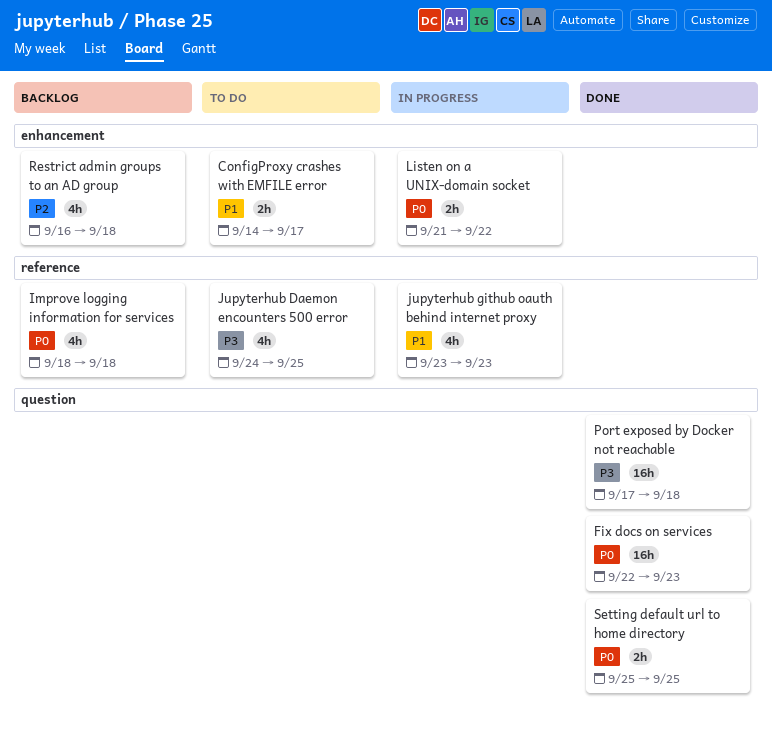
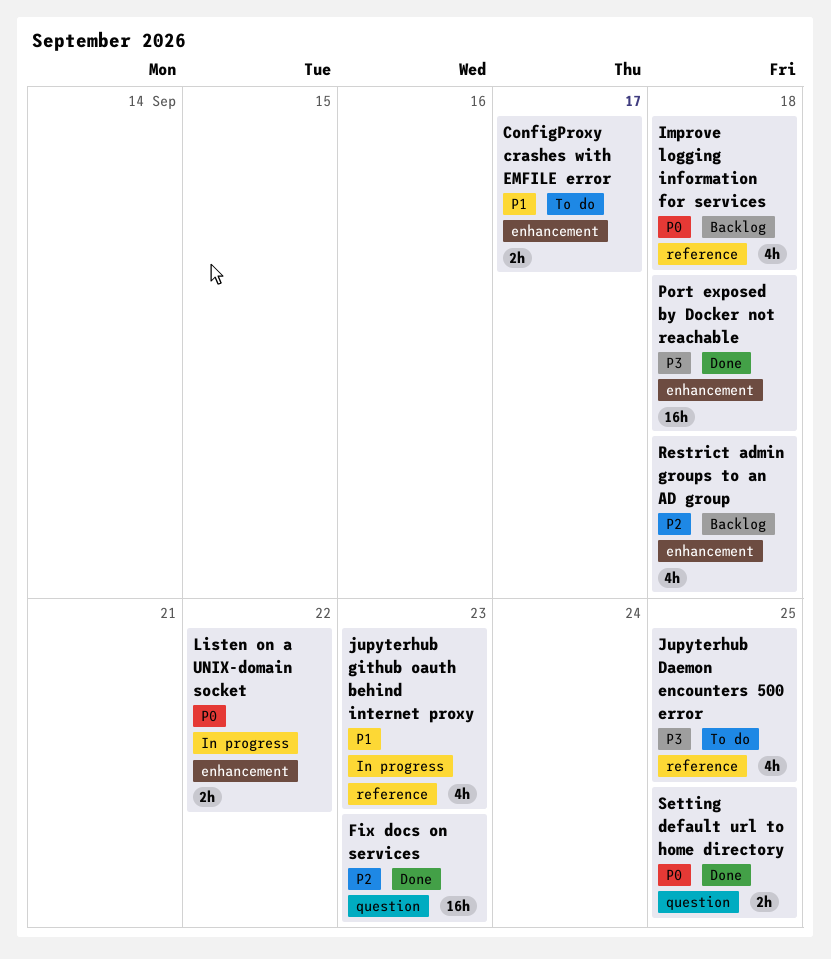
Fix docs on services, priority: P0 -> P2
Port exposed by Docker not reachable, label: question -> enhancement

